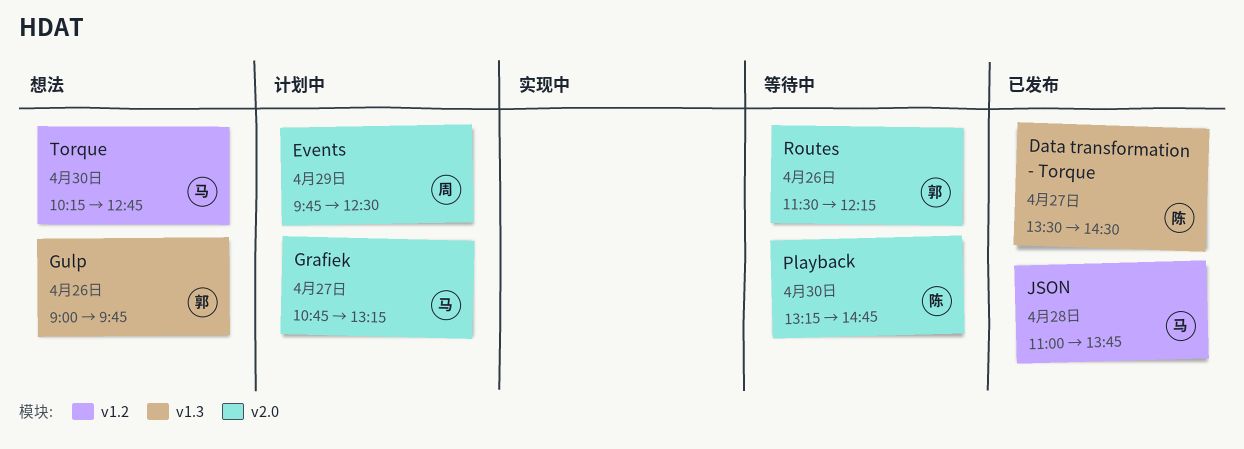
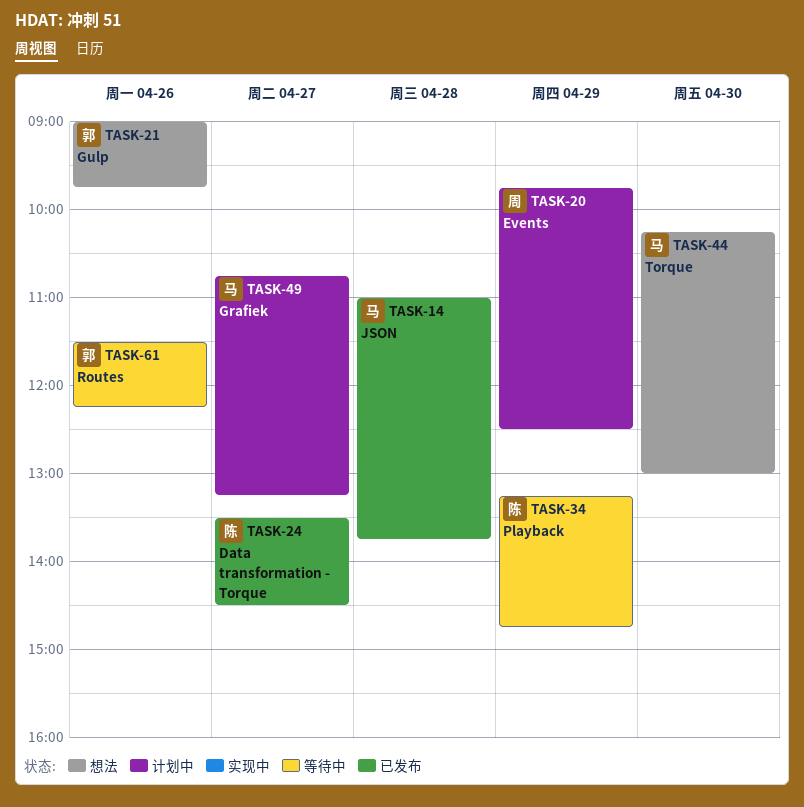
Playback, day: Apr 30 -> Apr 29
Torque, ends: 12:45 -> 13:00

